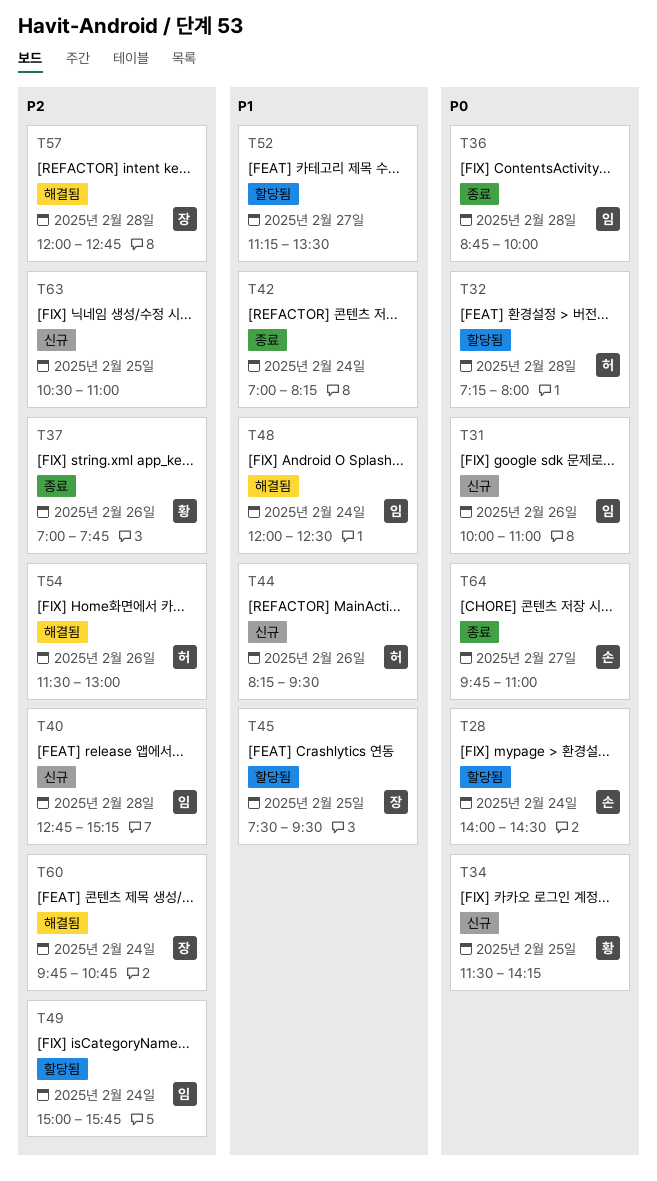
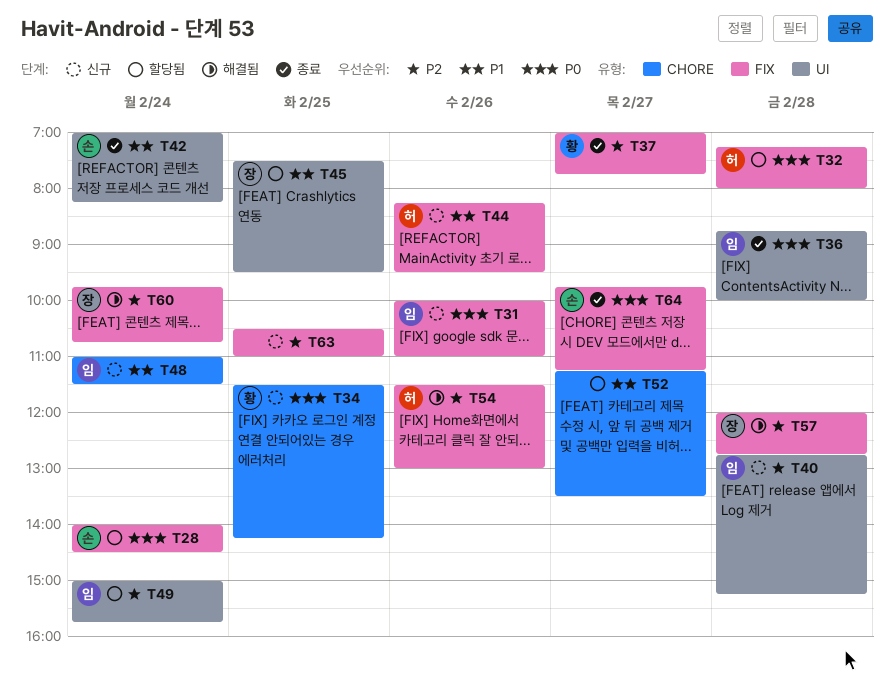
T37, day: Feb 26 -> Feb 27
T42, owner: none -> 손
T48, status: 해결됨 -> 신규
T48, begins: 12:00 -> 11:00
T48, ends: 12:30 -> 11:30
T64, ends: 11:00 -> 11:15

